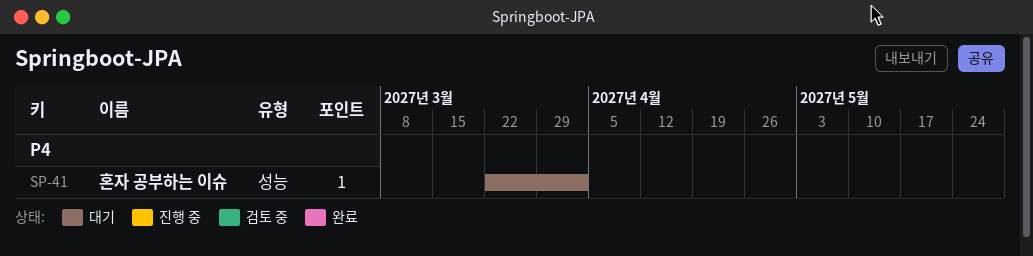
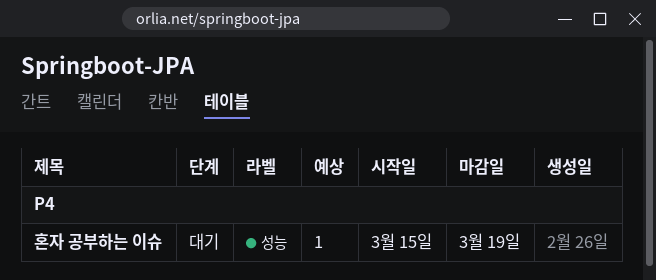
혼자 공부하는 이슈, start: Mar 22 -> Mar 15
혼자 공부하는 이슈, due: Apr 2 -> Mar 19

